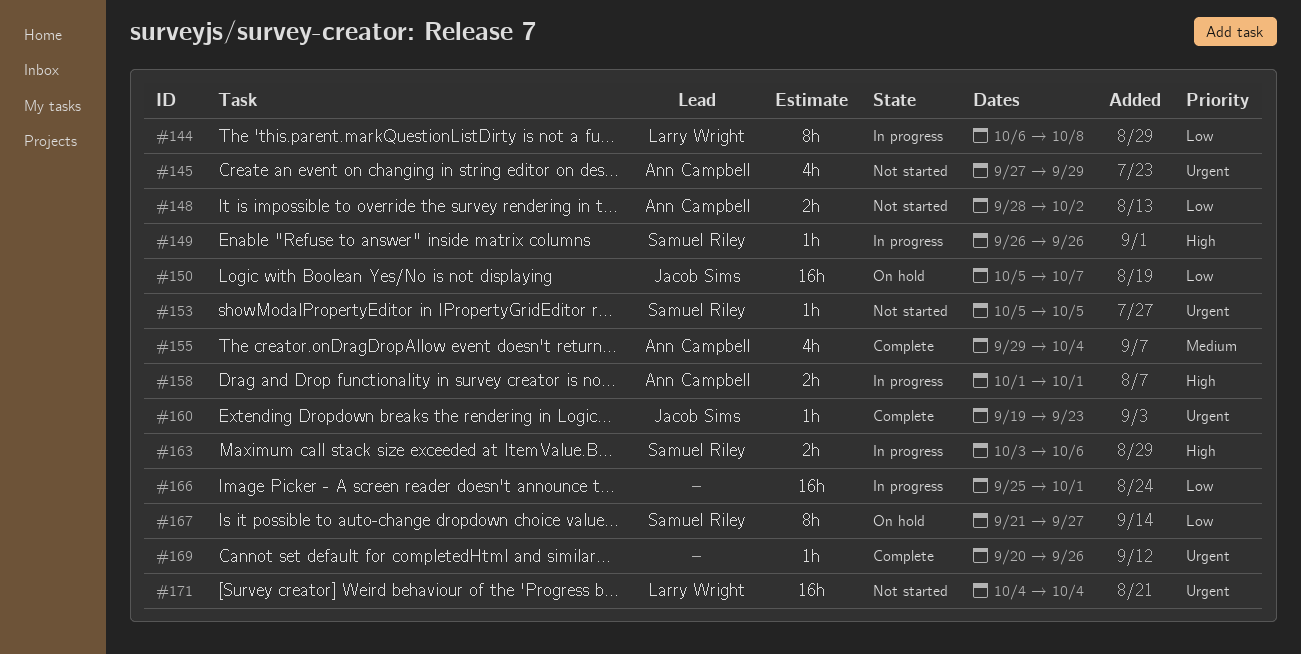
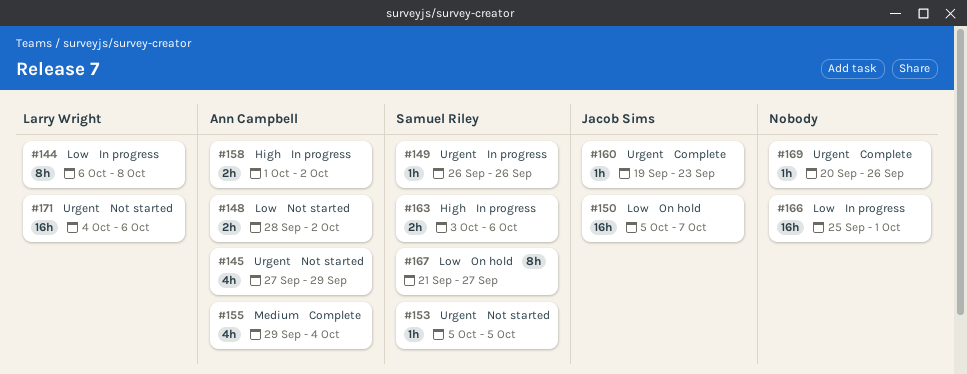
#149, priority: High -> Urgent
#158, due: Oct 1 -> Oct 2
#171, due: Oct 4 -> Oct 6

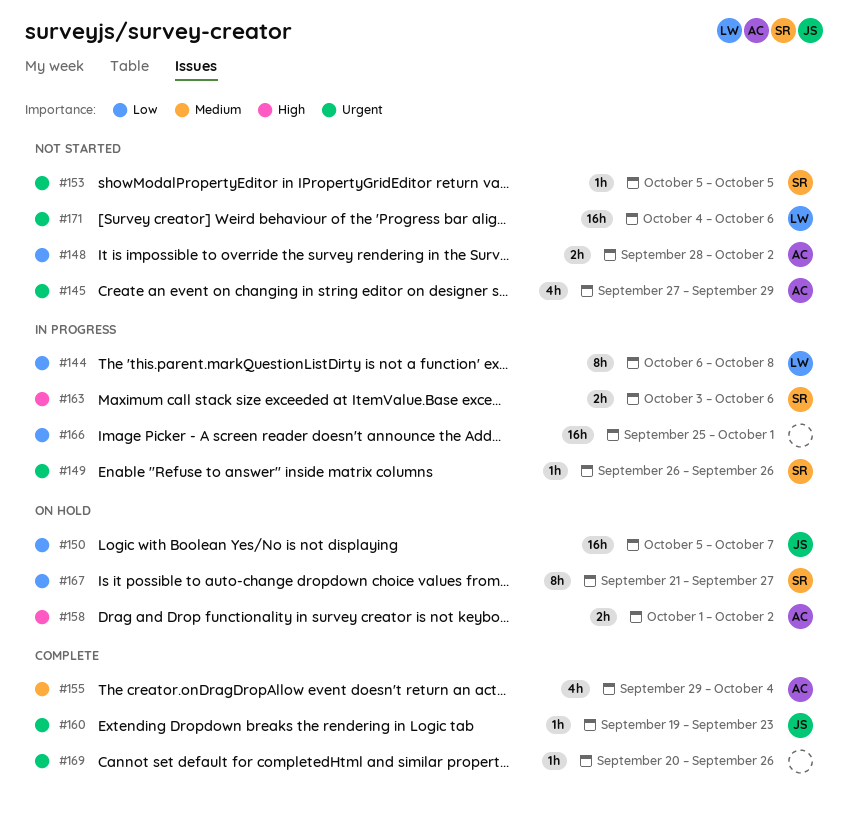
#158, status: In progress -> On hold

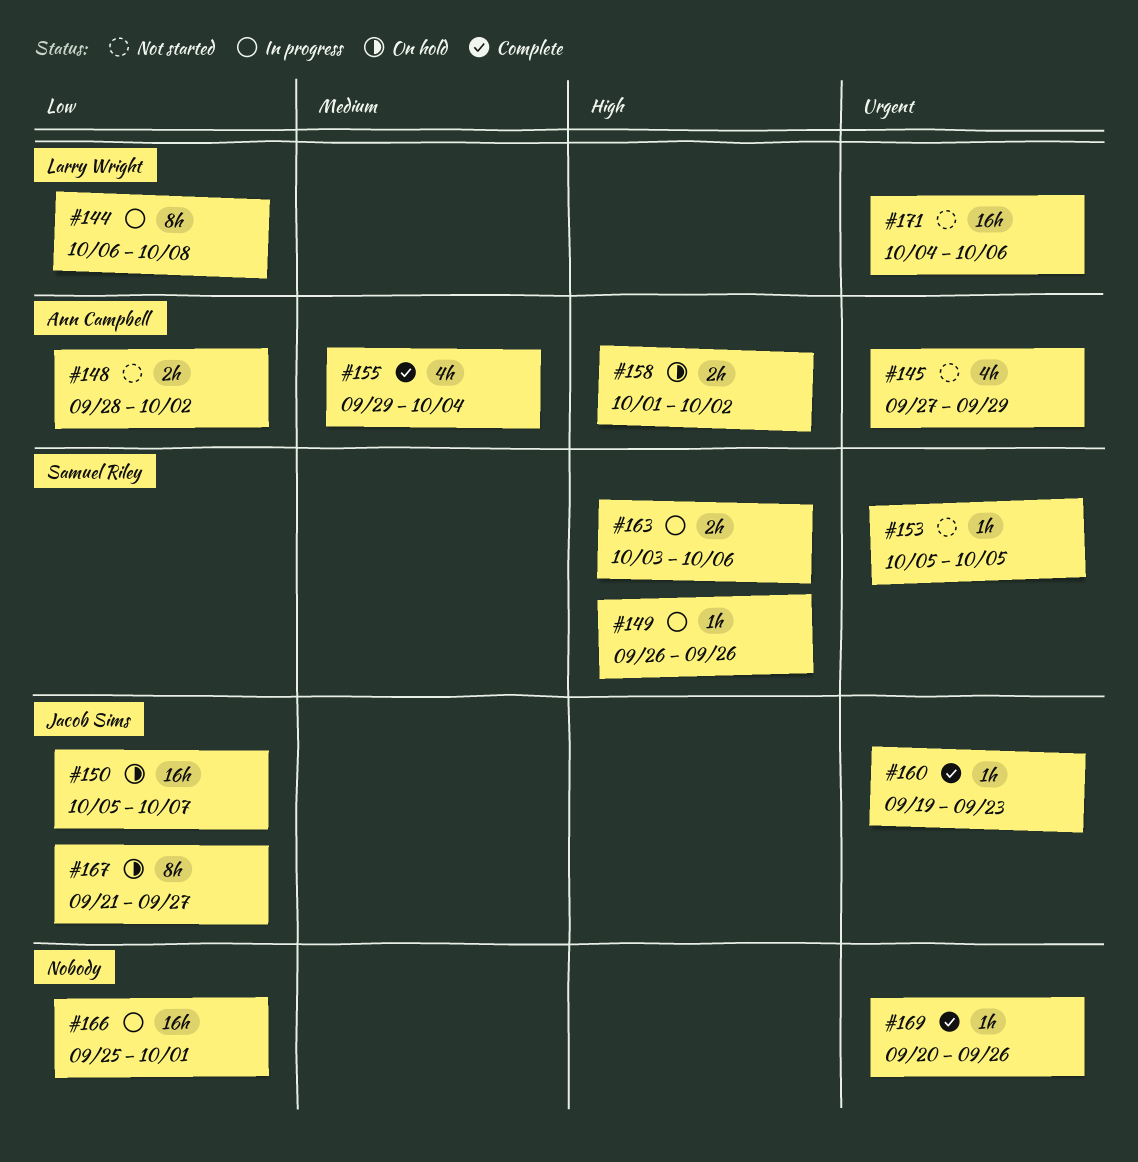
#149, priority: Urgent -> High
#167, owner: Samuel Riley -> Jacob Sims

